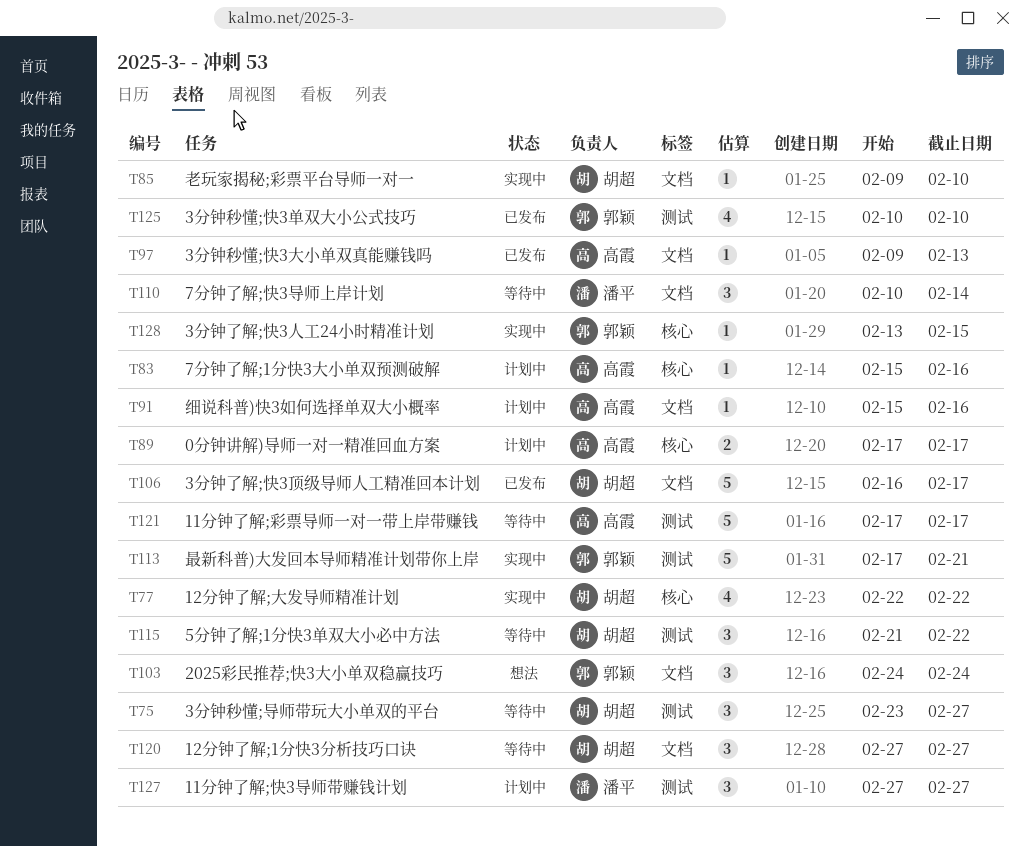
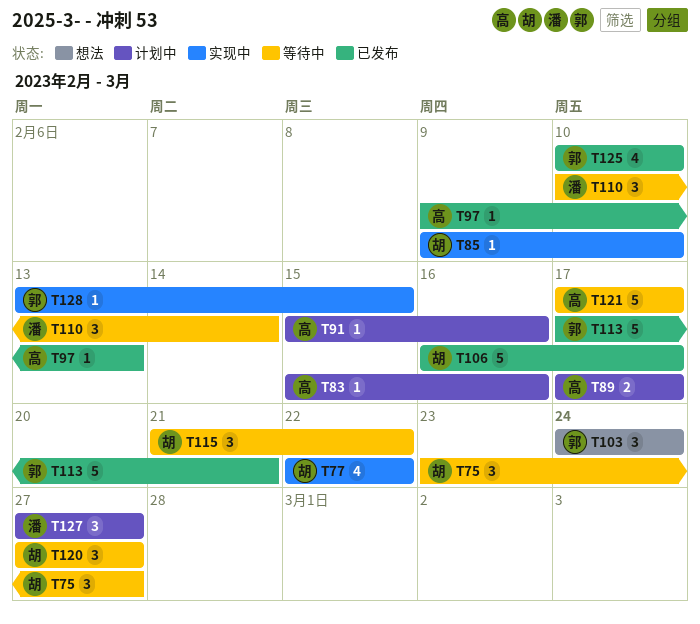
T113, status: 实现中 -> 已发布

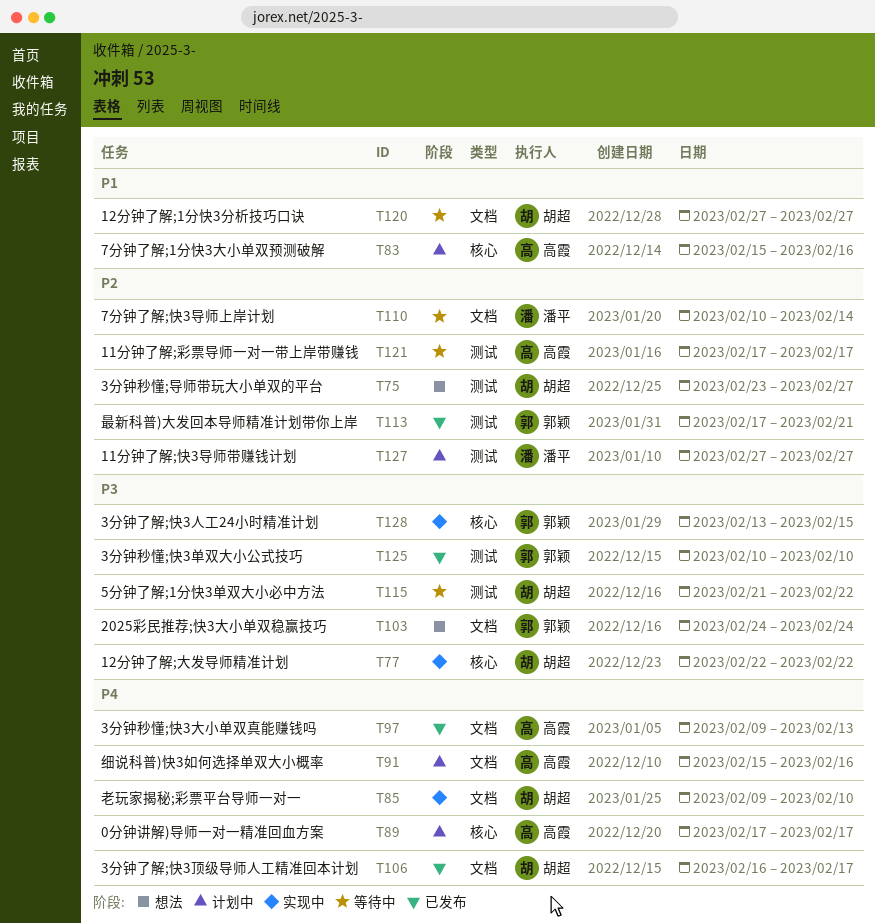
T75, status: 等待中 -> 想法

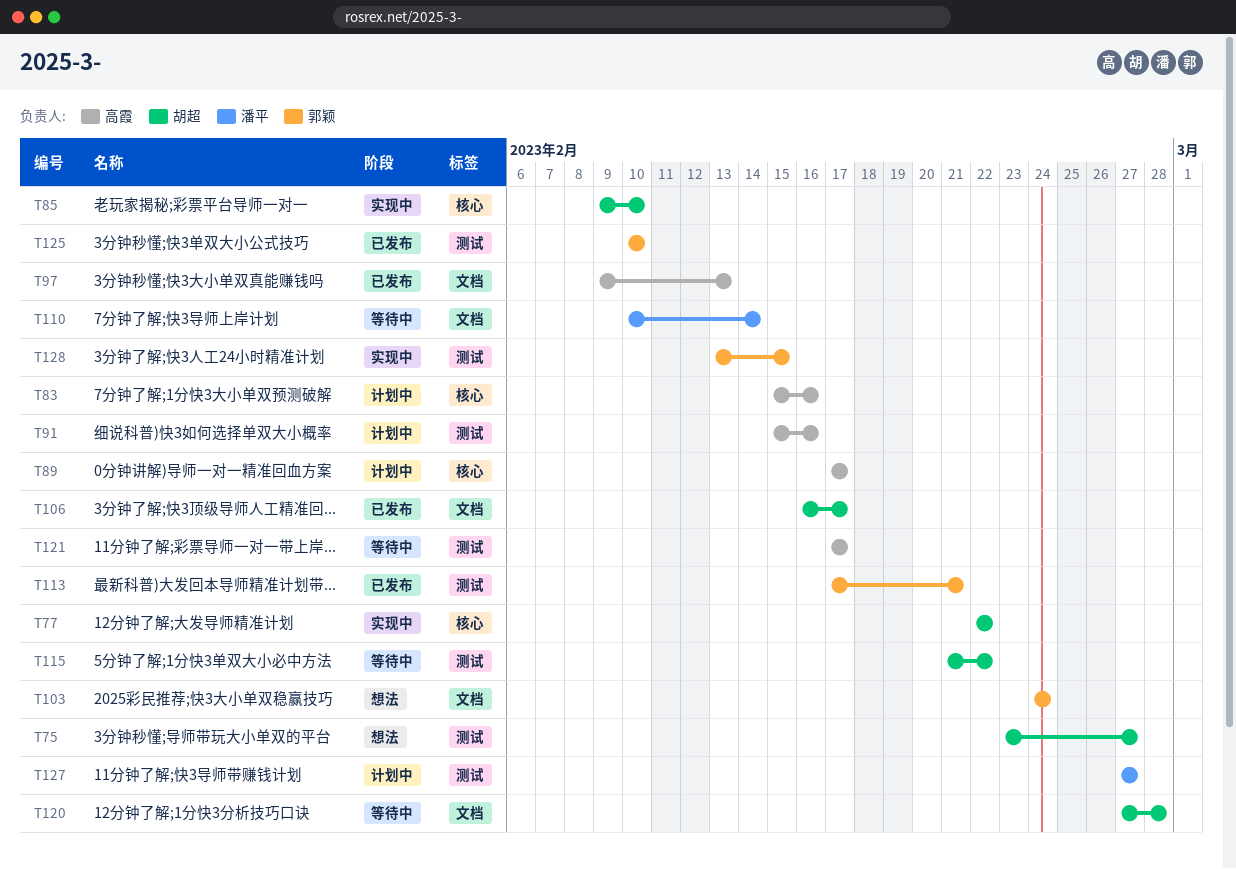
T85, label: 文档 -> 核心
T91, label: 文档 -> 测试
T120, due: Feb 27 -> Feb 28
T128, label: 核心 -> 测试

